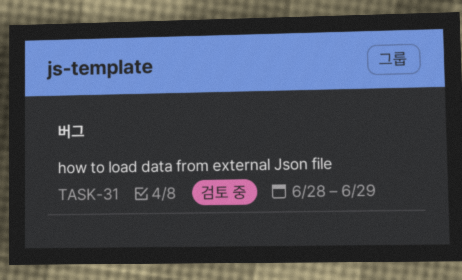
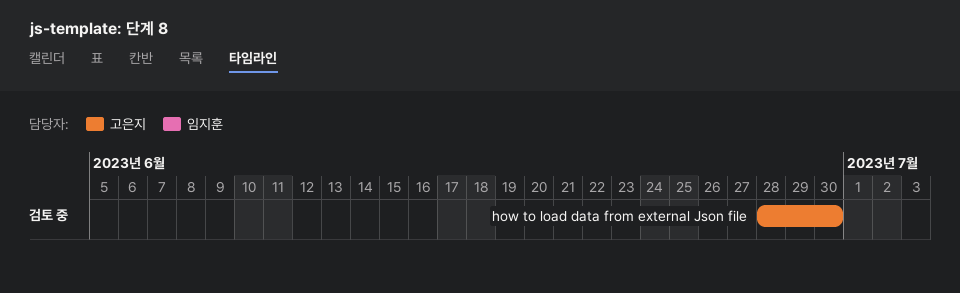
how to load data from external Json file, due: Jun 29 -> Jun 30

